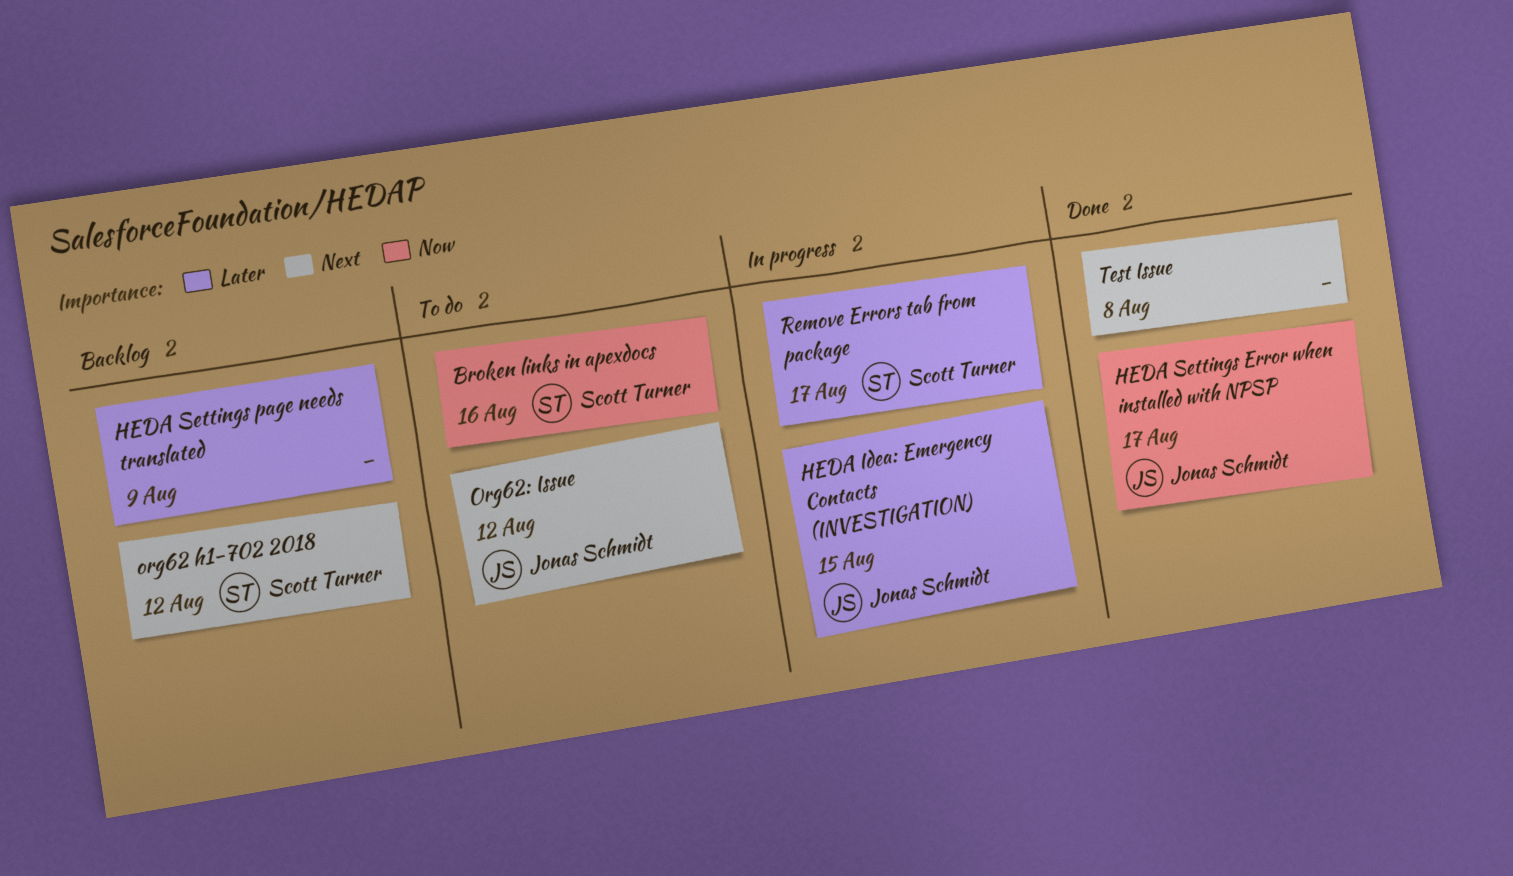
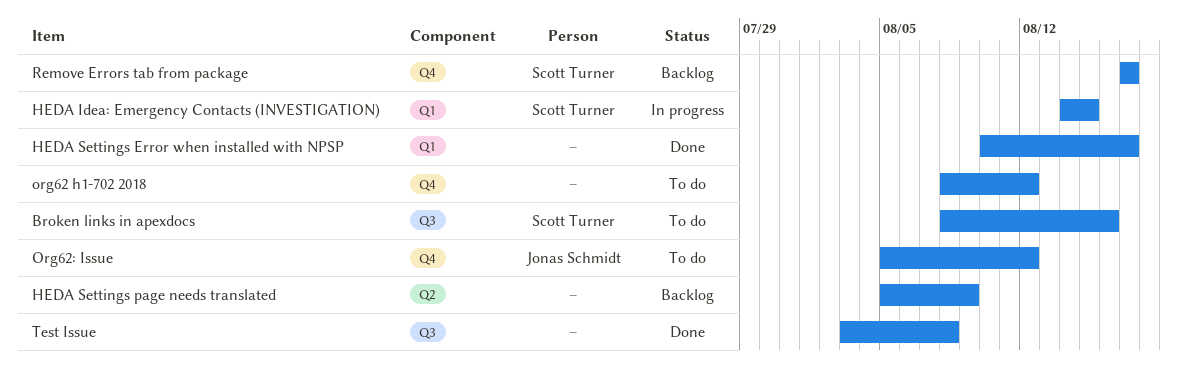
HEDA Idea: Emergency Contacts (INVESTIGATION), owner: Jonas Schmidt -> Scott Turner
HEDA Settings Error when installed with NPSP, owner: Jonas Schmidt -> none
org62 h1-702 2018, status: Backlog -> To do
org62 h1-702 2018, owner: Scott Turner -> none
Remove Errors tab from package, status: In progress -> Backlog

